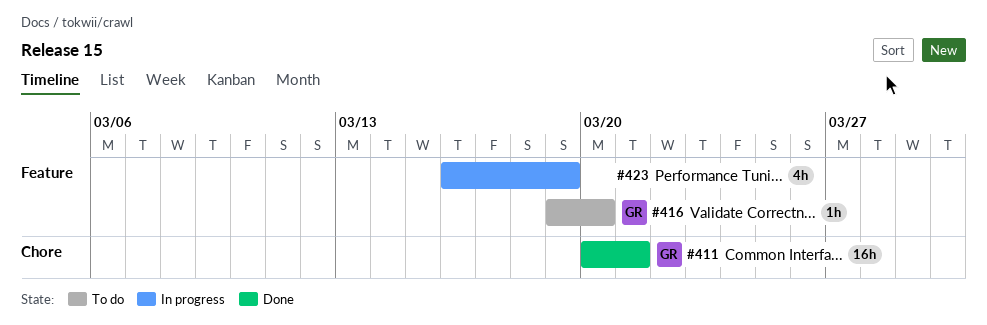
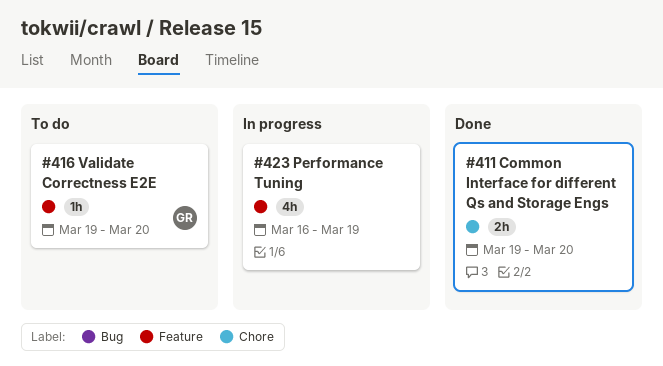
#411, owner: GR -> none
#411, estimate: 16h -> 2h
#411, start: Mar 20 -> Mar 19
#411, due: Mar 21 -> Mar 20

